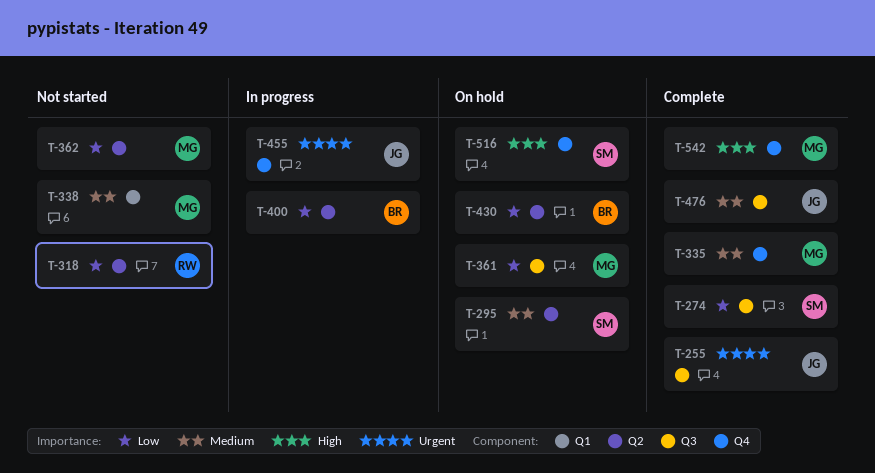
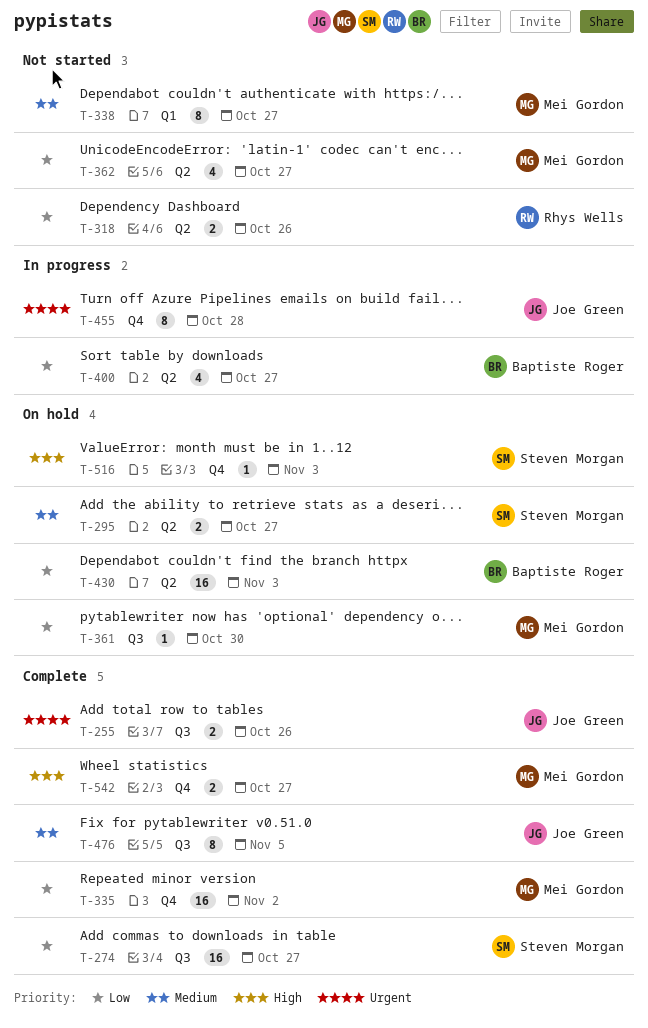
T-335, priority: Medium -> Low

